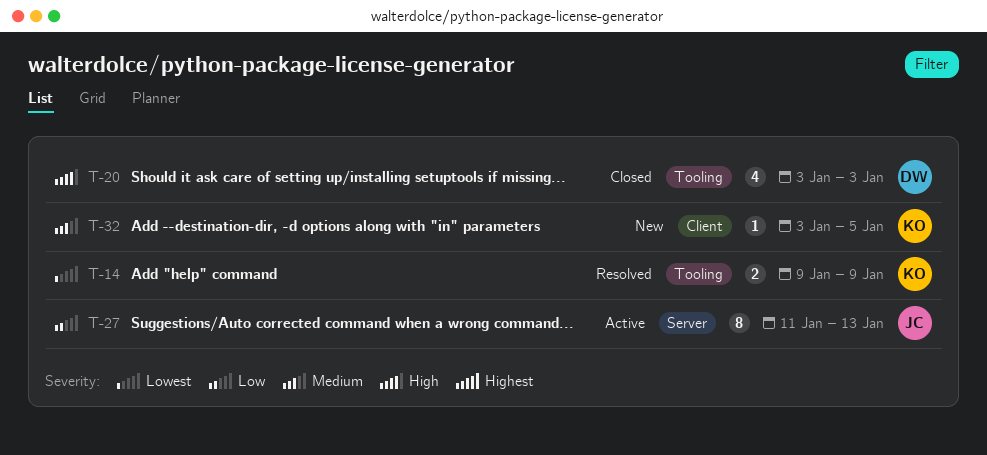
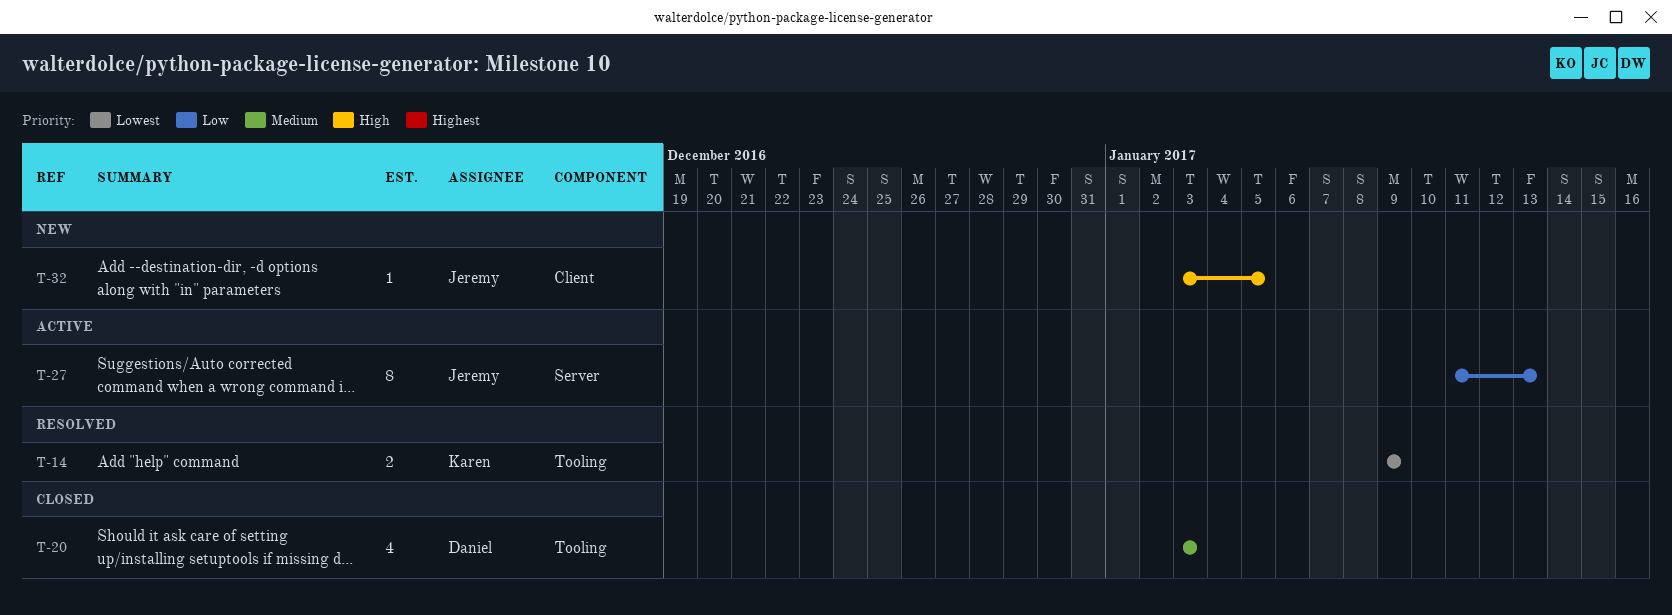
T-20, priority: High -> Medium
T-32, owner: Karen -> Jeremy
T-32, priority: Medium -> High

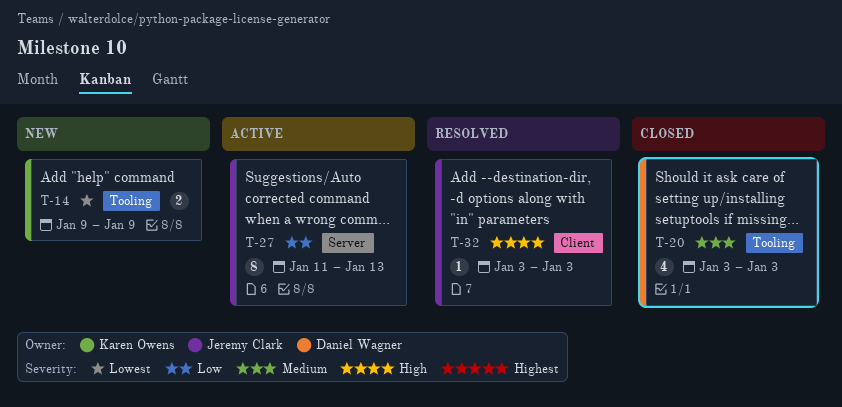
T-14, status: Resolved -> New
T-32, status: New -> Resolved
T-32, due: Jan 5 -> Jan 3

